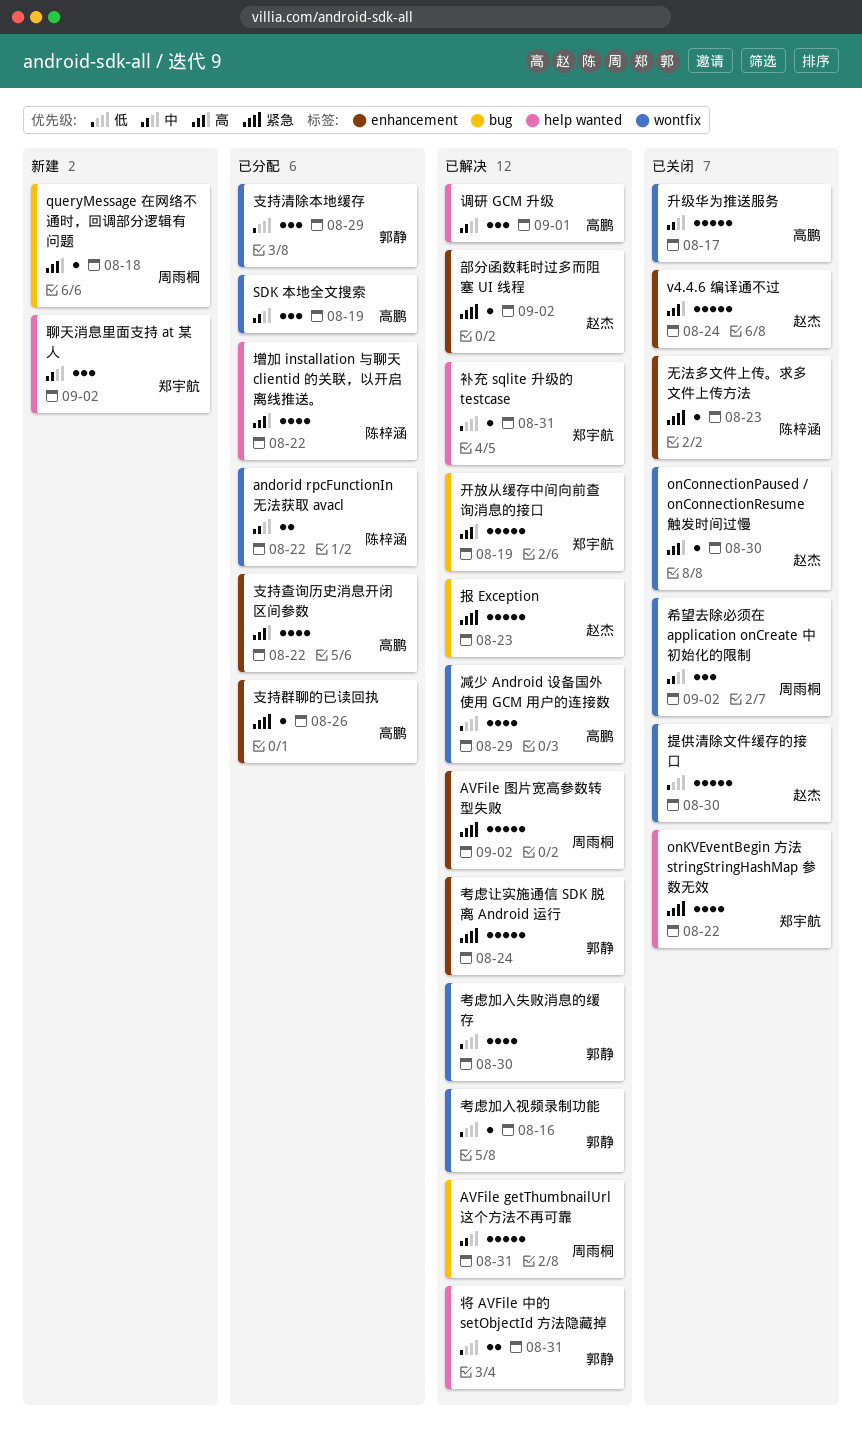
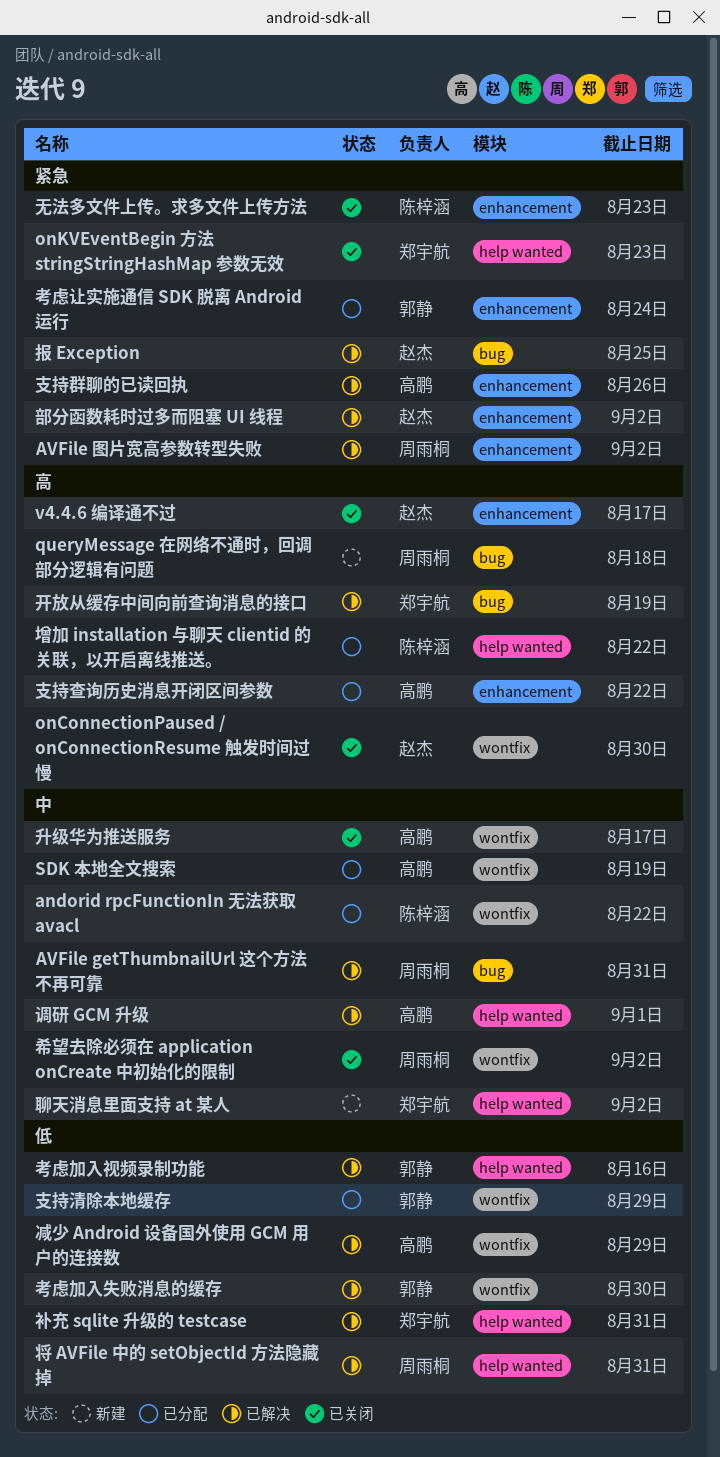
onKVEventBegin 方法 stringStringHashMap 参数无效, due: Aug 22 -> Aug 23
v4.4.6 编译通不过, due: Aug 24 -> Aug 17
将 AVFile 中的 setObjectId 方法隐藏掉, owner: 郭静 -> 周雨桐
报 Exception, due: Aug 23 -> Aug 25
提供清除文件缓存的接口: present -> none
支持群聊的已读回执, status: 已分配 -> 已解决
考虑加入视频录制功能, label: wontfix -> help wanted
考虑让实施通信 SDK 脱离 Android 运行, status: 已解决 -> 已分配

